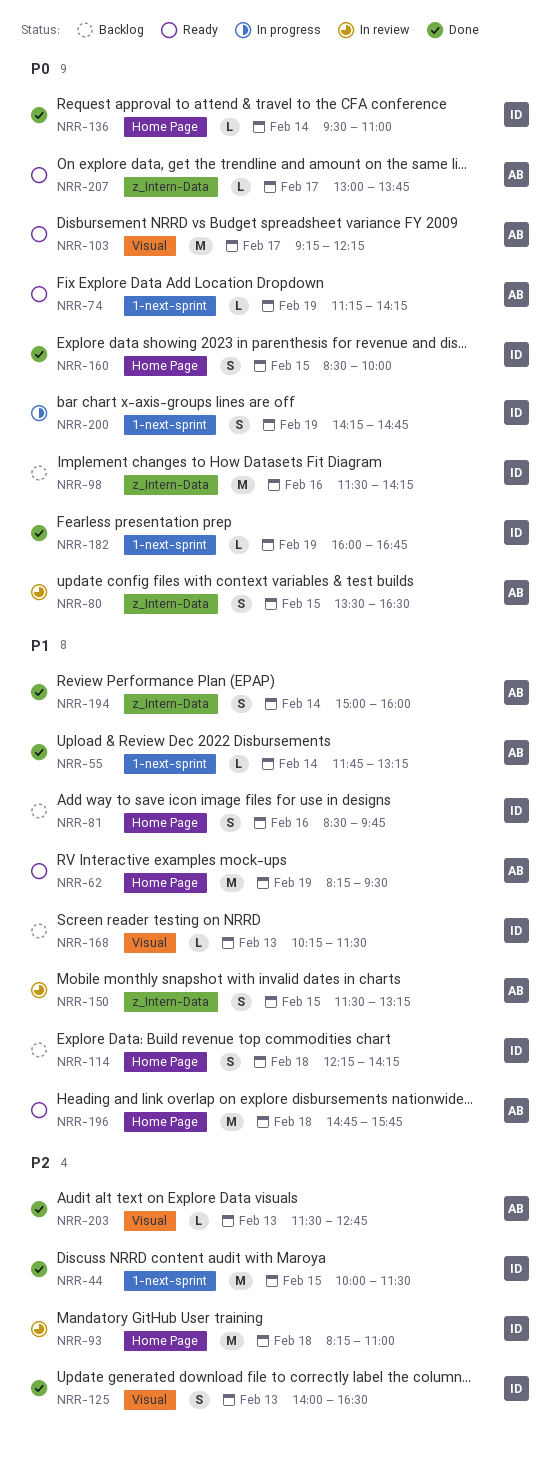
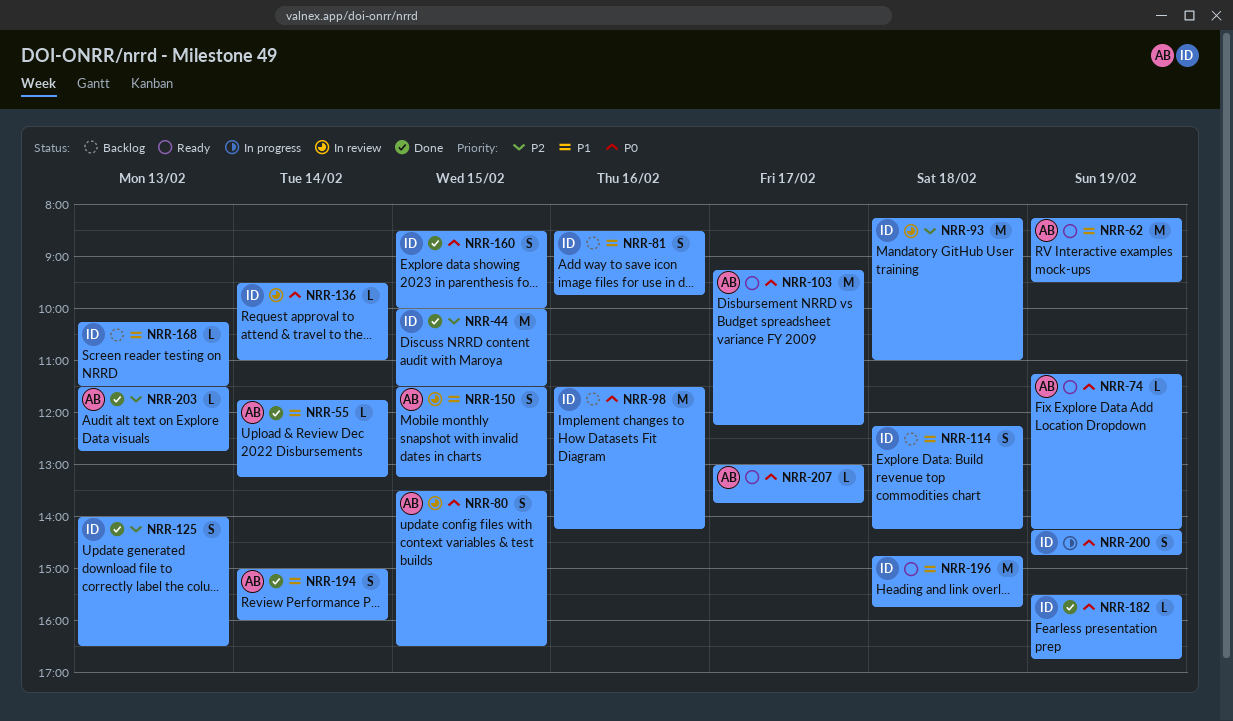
NRR-136, status: Done -> In review
NRR-182, begins: 16:00 -> 15:30
NRR-196, owner: AB -> ID

